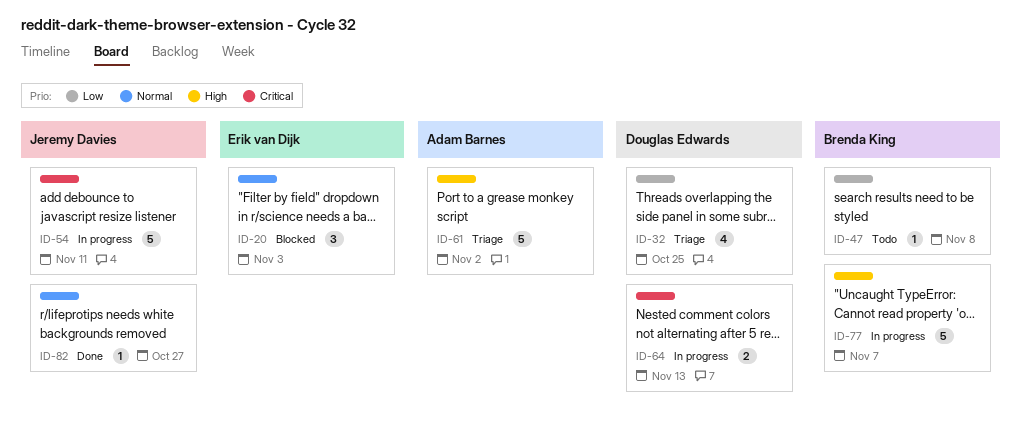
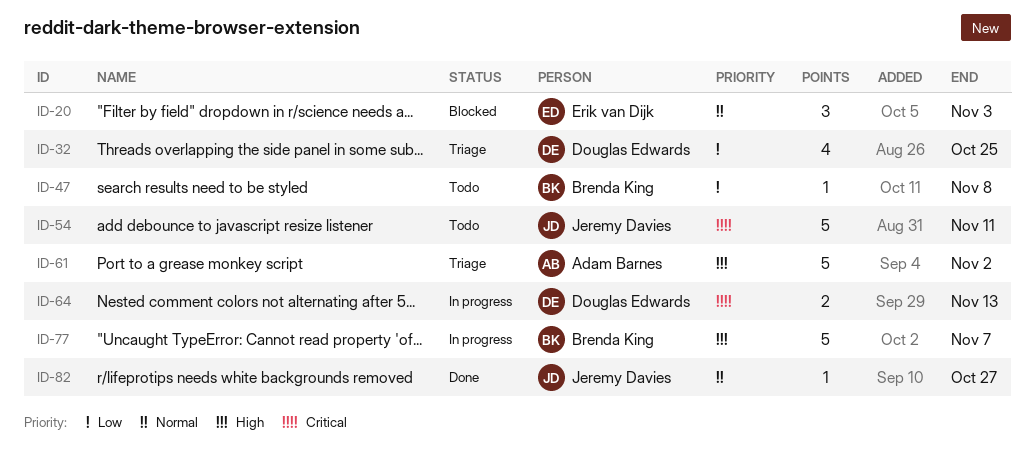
ID-54, status: In progress -> Todo

